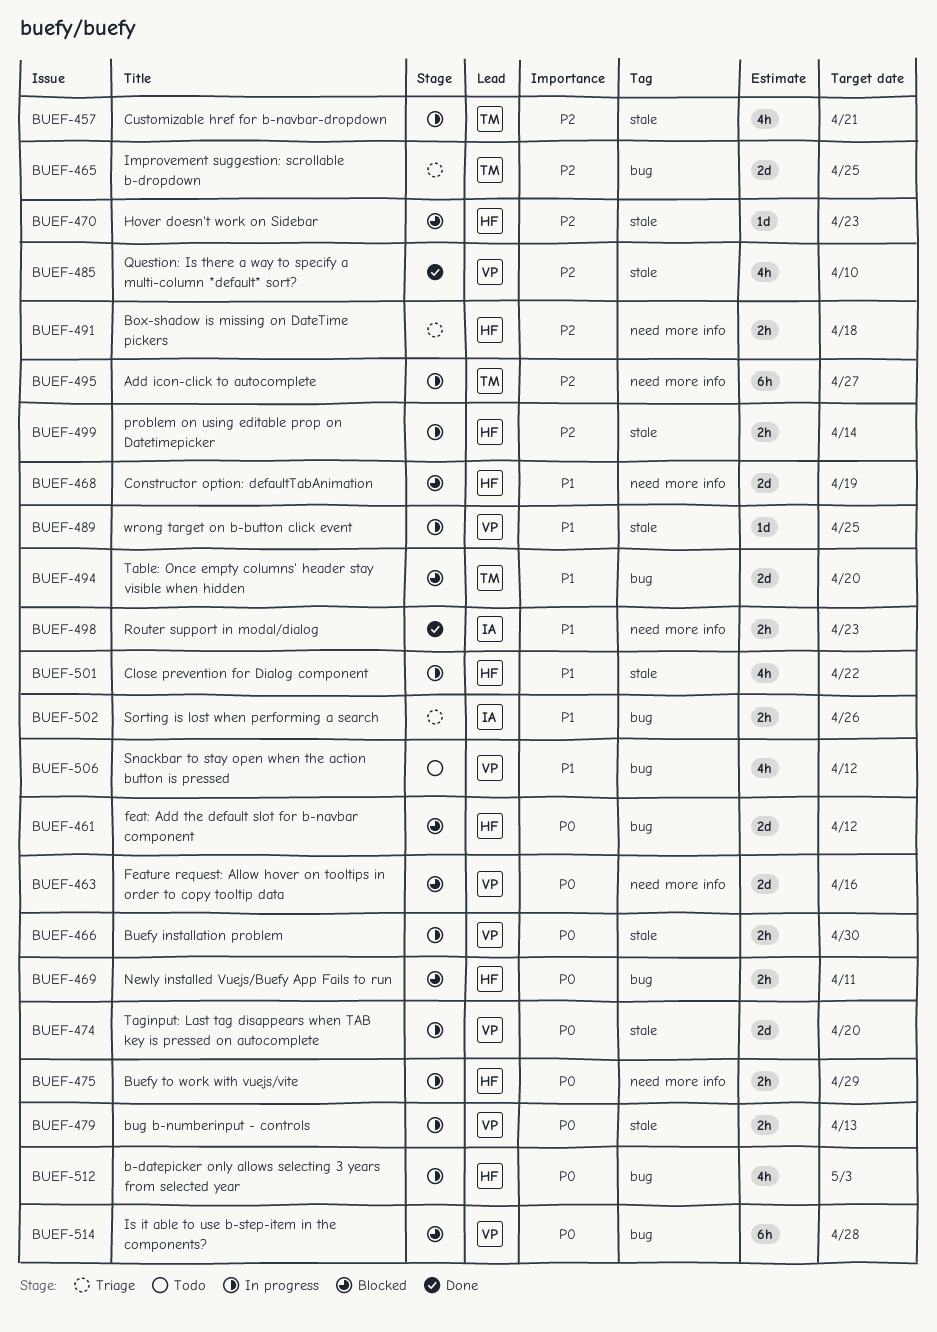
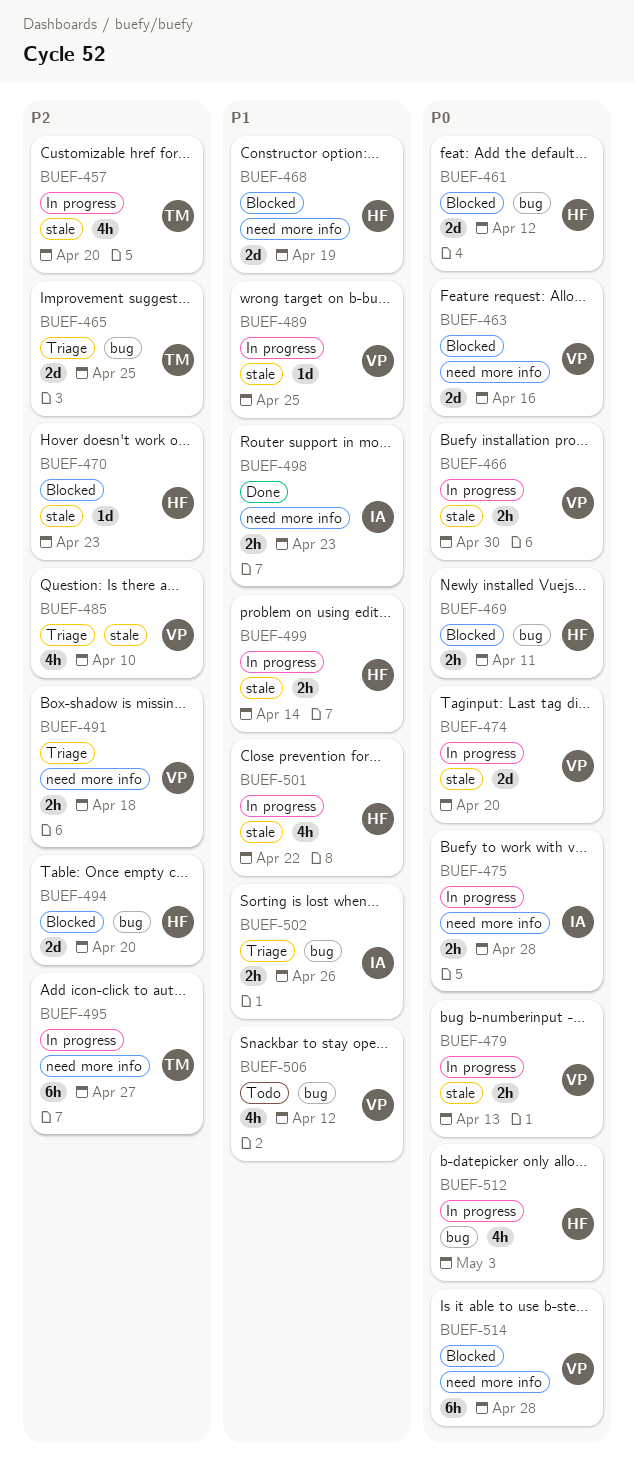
BUEF-457, due: Apr 21 -> Apr 20
BUEF-475, owner: HF -> IA
BUEF-475, due: Apr 29 -> Apr 28
BUEF-485, status: Done -> Triage
BUEF-491, owner: HF -> VP
BUEF-494, owner: TM -> HF
BUEF-494, priority: P1 -> P2
BUEF-499, priority: P2 -> P1
BUEF-514, label: bug -> need more info

